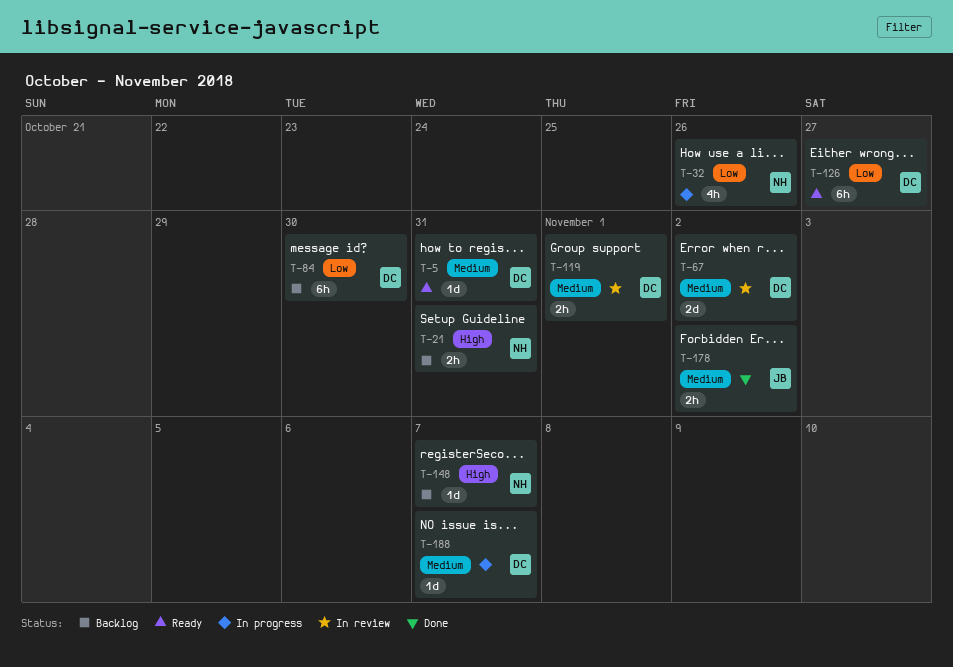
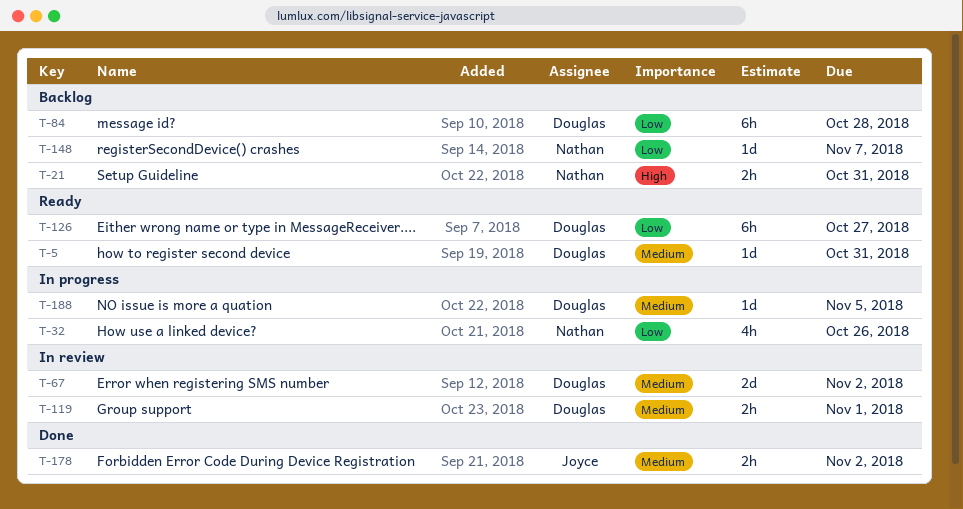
T-84, due: Oct 30 -> Oct 28
T-148, priority: High -> Low
T-188, due: Nov 7 -> Nov 5

